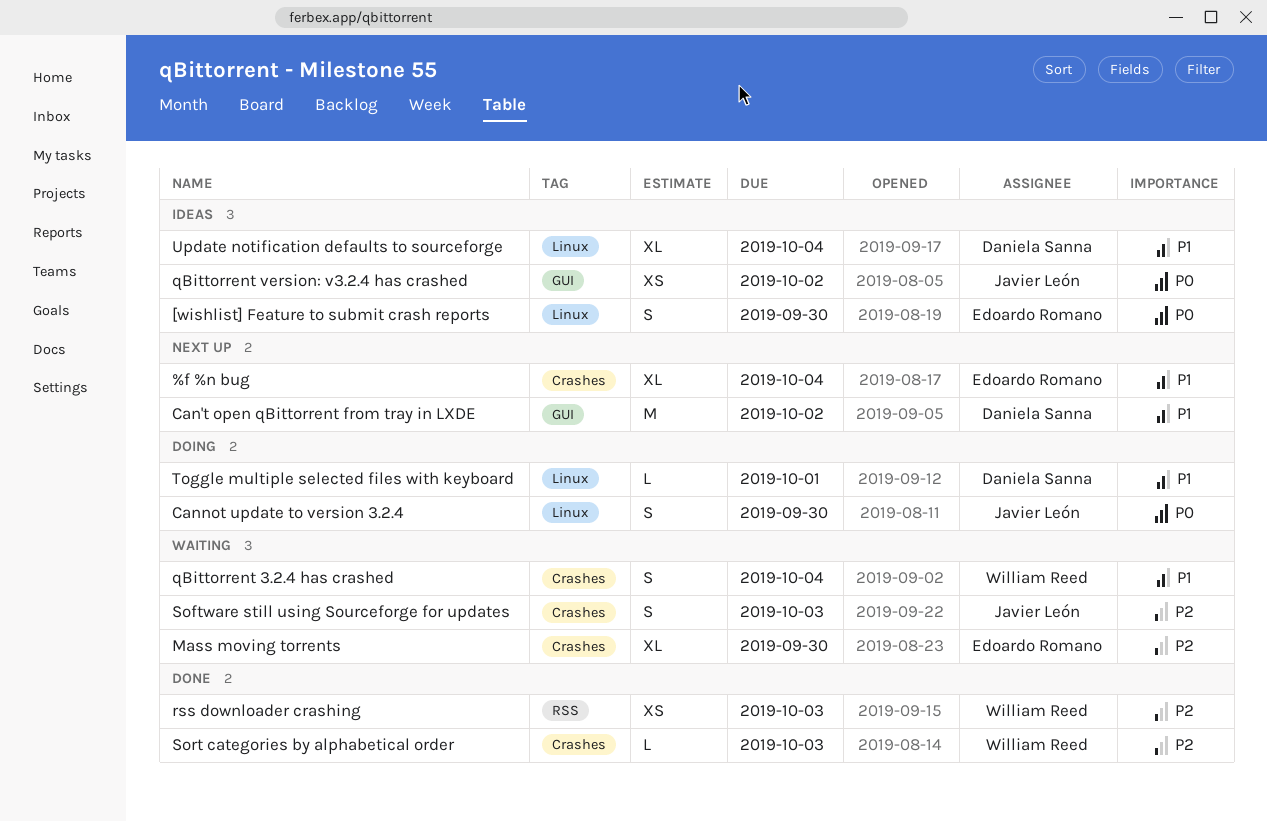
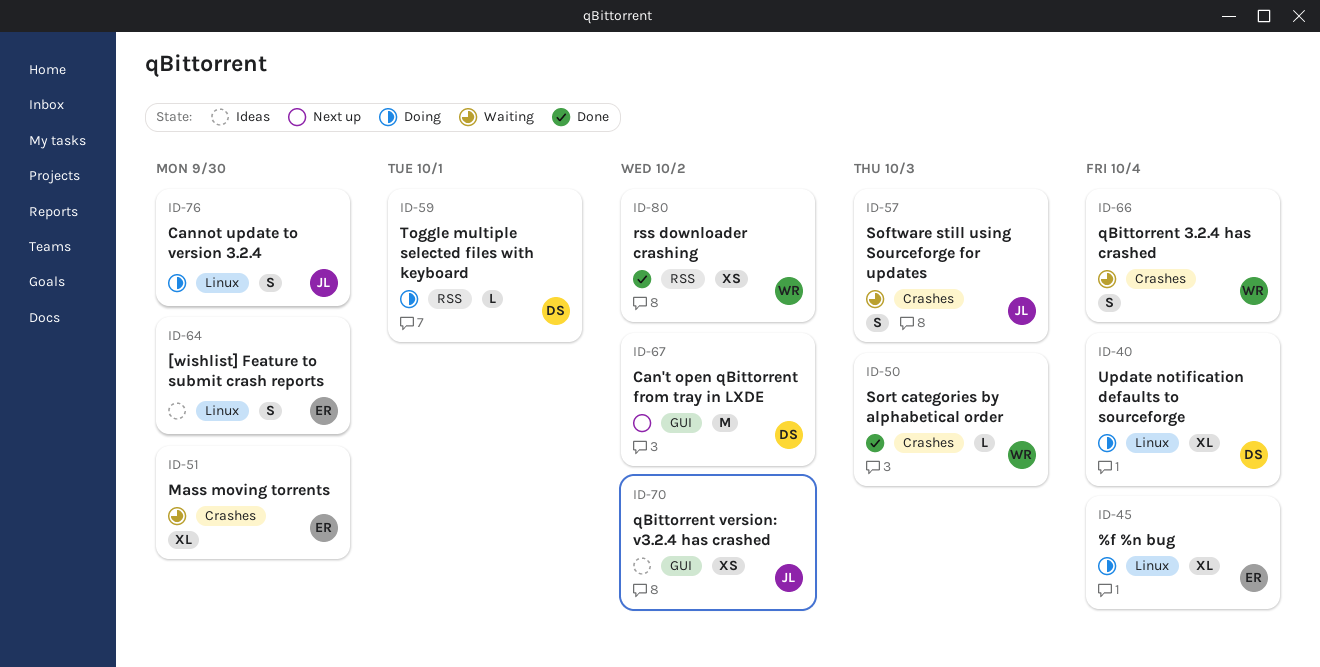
%f %n bug, status: Next up -> Doing
%f %n bug, label: Crashes -> Linux
rss downloader crashing, due: Oct 3 -> Oct 2
Toggle multiple selected files with keyboard, label: Linux -> RSS
Update notification defaults to sourceforge, status: Ideas -> Doing

